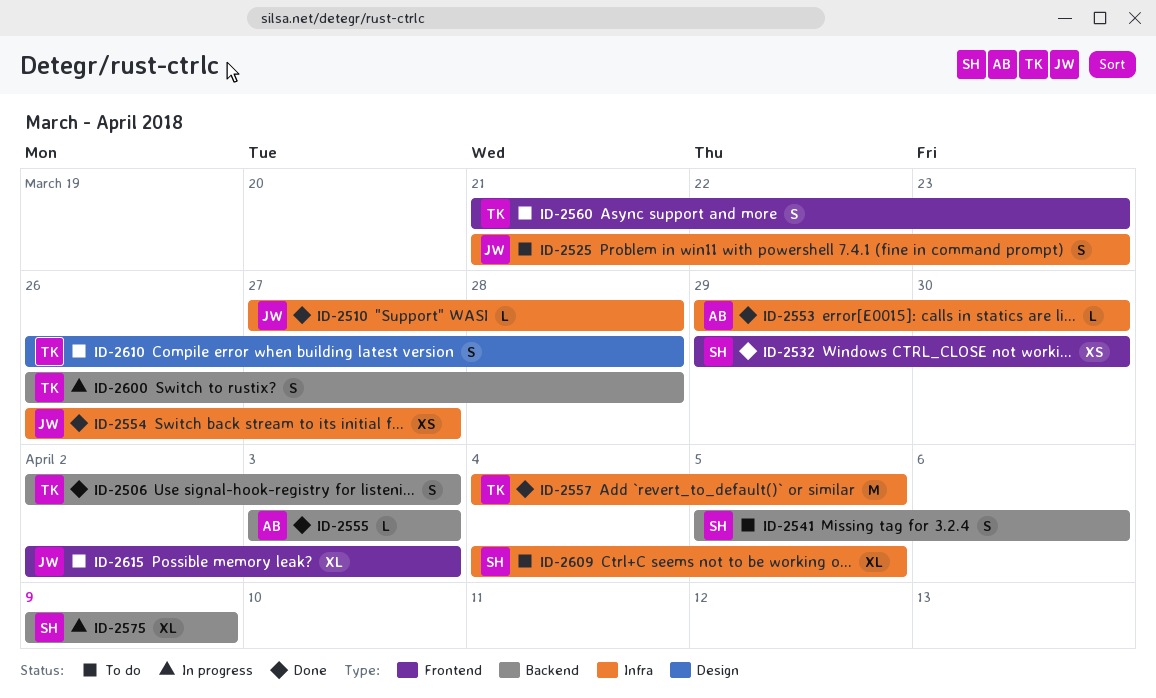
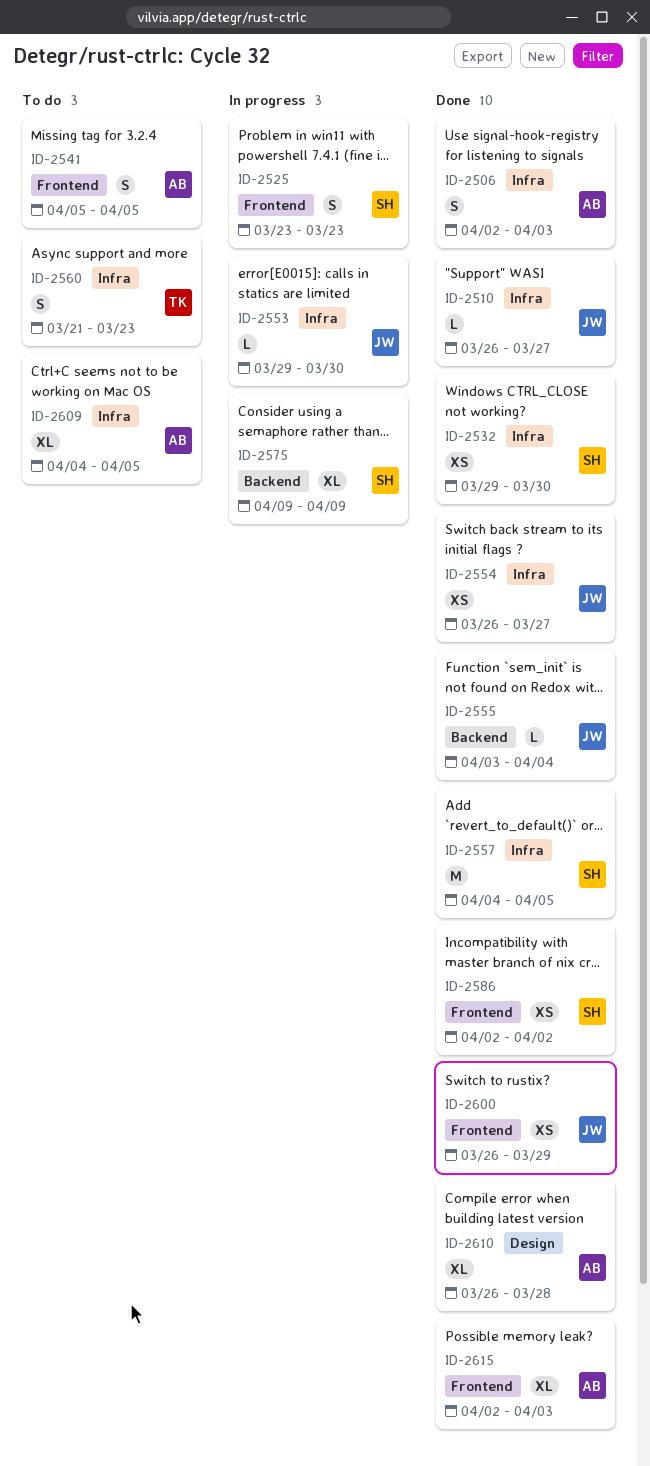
ID-2506, owner: TK -> AB
ID-2506, label: Backend -> Infra
ID-2510, start: Mar 27 -> Mar 26
ID-2510, due: Mar 28 -> Mar 27
ID-2525, status: To do -> In progress
ID-2525, owner: JW -> SH
ID-2525, label: Infra -> Frontend
ID-2525, start: Mar 21 -> Mar 23
ID-2532, label: Frontend -> Infra
ID-2541, owner: SH -> AB
ID-2541, label: Backend -> Frontend
ID-2541, due: Apr 6 -> Apr 5
ID-2553, status: Done -> In progress
ID-2553, owner: AB -> JW
ID-2555, owner: AB -> JW
ID-2555, due: Apr 3 -> Apr 4
ID-2557, owner: TK -> SH
ID-2560, label: Frontend -> Infra
ID-2586: none -> present
ID-2600, status: In progress -> Done
ID-2600, owner: TK -> JW
ID-2600, label: Backend -> Frontend
ID-2600, estimate: S -> XS
ID-2600, due: Mar 28 -> Mar 29
ID-2609, owner: SH -> AB
ID-2610, status: To do -> Done
ID-2610, owner: TK -> AB
ID-2610, estimate: S -> XL
ID-2615, status: To do -> Done
ID-2615, owner: JW -> AB

